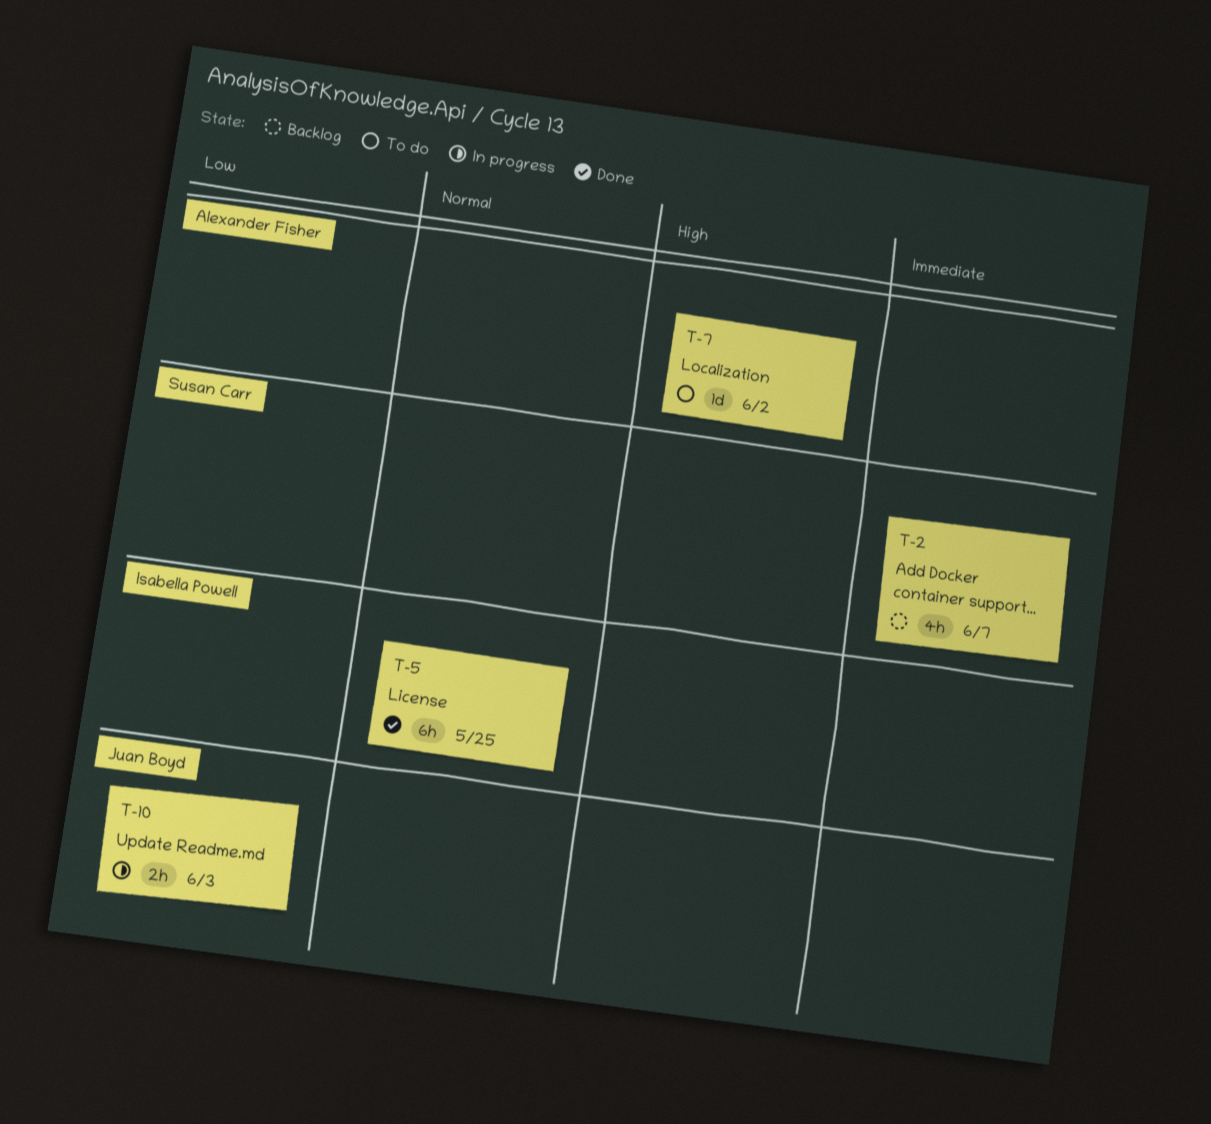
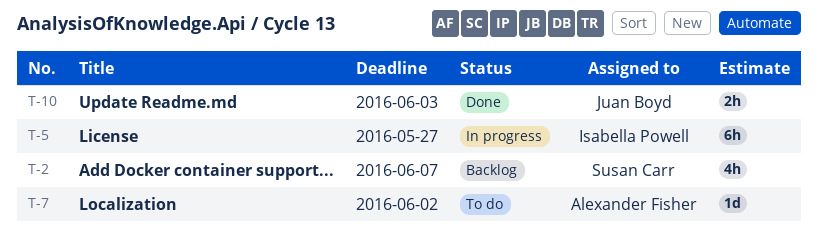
T-5, status: Done -> In progress
T-5, due: May 25 -> May 27
T-10, status: In progress -> Done

